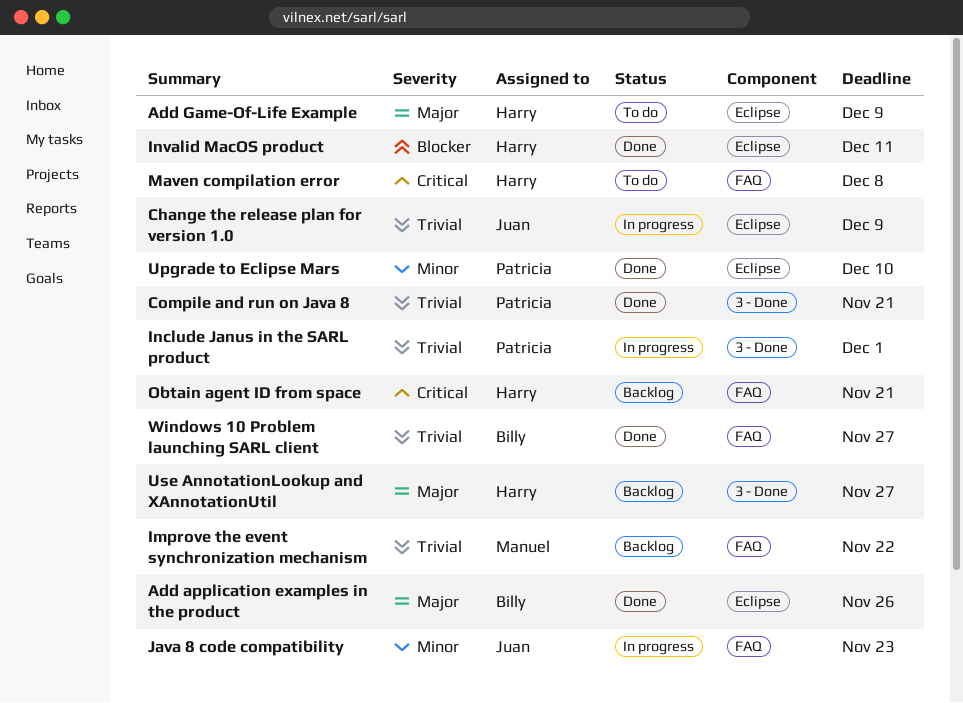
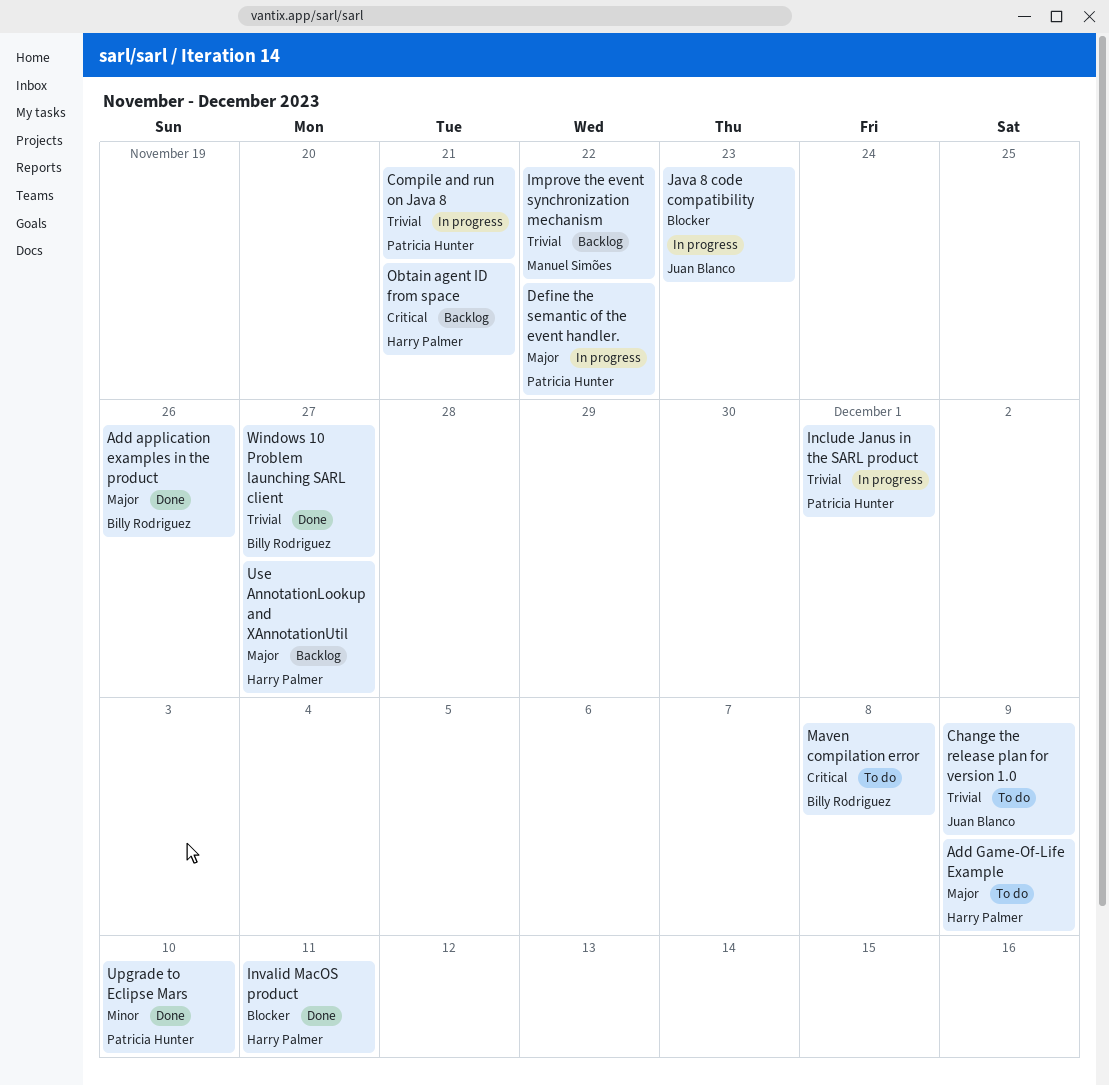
Change the release plan for version 1.0, status: In progress -> To do
Compile and run on Java 8, status: Done -> In progress
Define the semantic of the event handler.: none -> present
Java 8 code compatibility, priority: Minor -> Blocker
Maven compilation error, owner: Harry Palmer -> Billy Rodriguez

